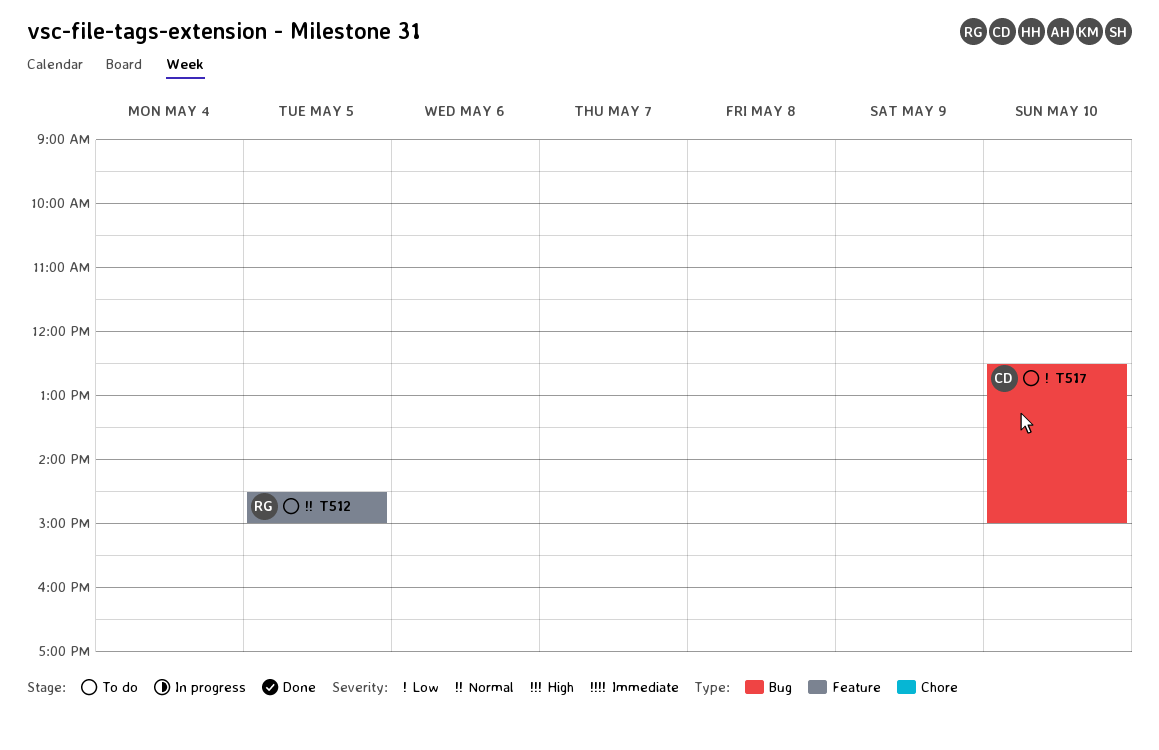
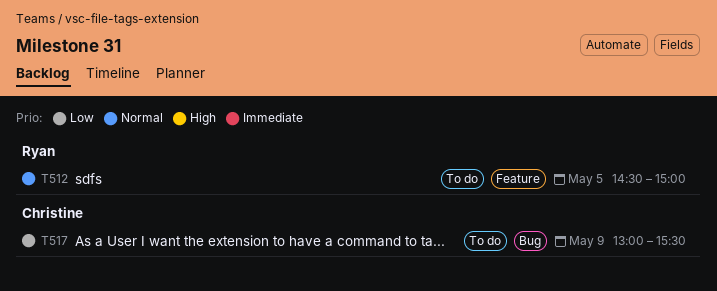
T517, day: May 10 -> May 9
T517, begins: 12:30 -> 13:00
T517, ends: 15:00 -> 15:30

